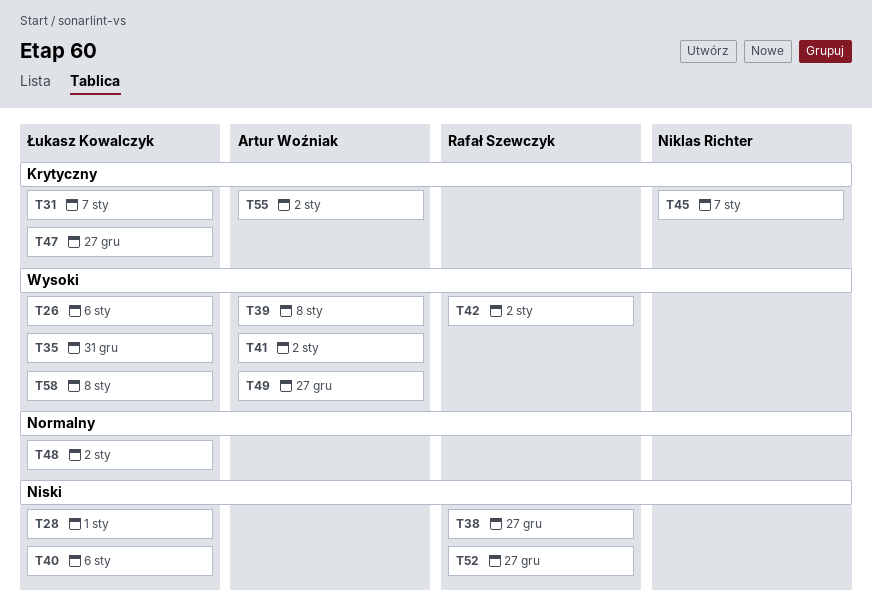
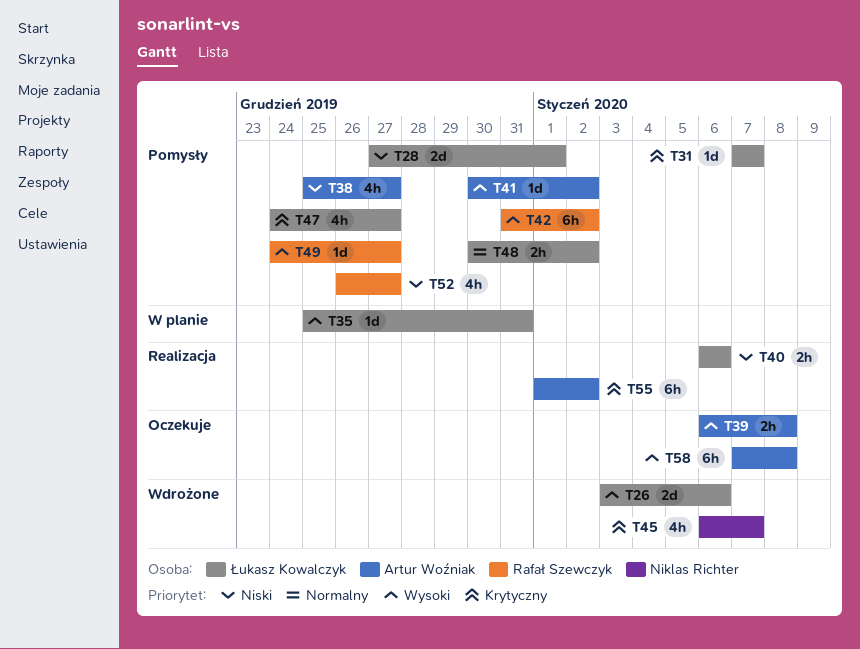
T38, owner: Rafał Szewczyk -> Artur Woźniak
T49, owner: Artur Woźniak -> Rafał Szewczyk
T58, owner: Łukasz Kowalczyk -> Artur Woźniak

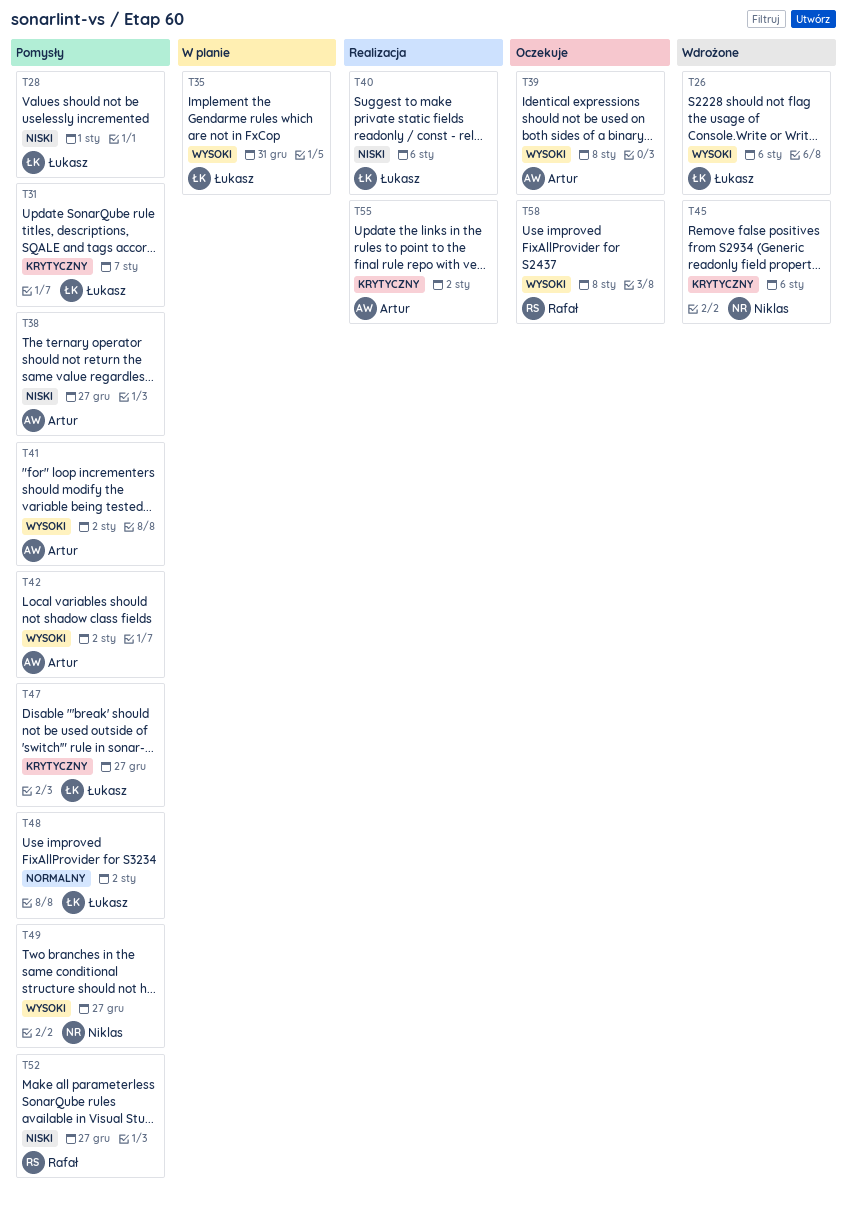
T42, owner: Rafał Szewczyk -> Artur Woźniak
T45, due: Jan 7 -> Jan 6
T49, owner: Rafał Szewczyk -> Niklas Richter
T58, owner: Artur Woźniak -> Rafał Szewczyk

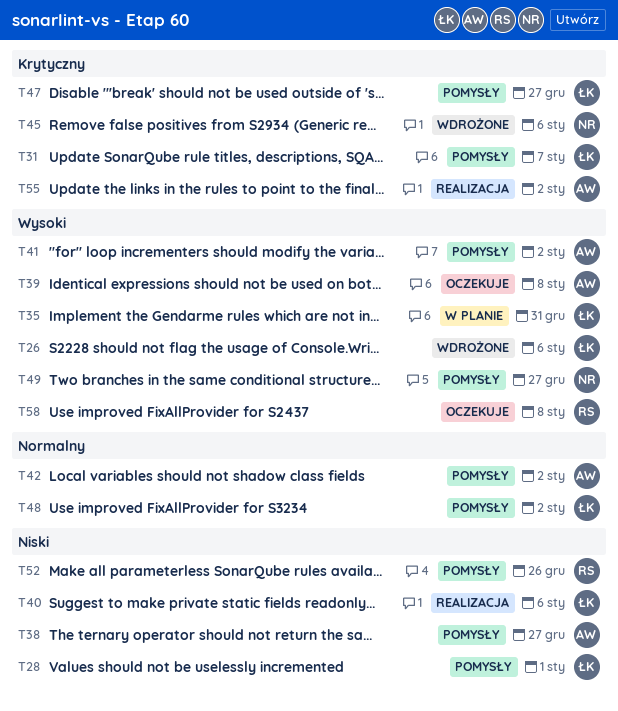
T42, priority: Wysoki -> Normalny
T52, due: Dec 27 -> Dec 26

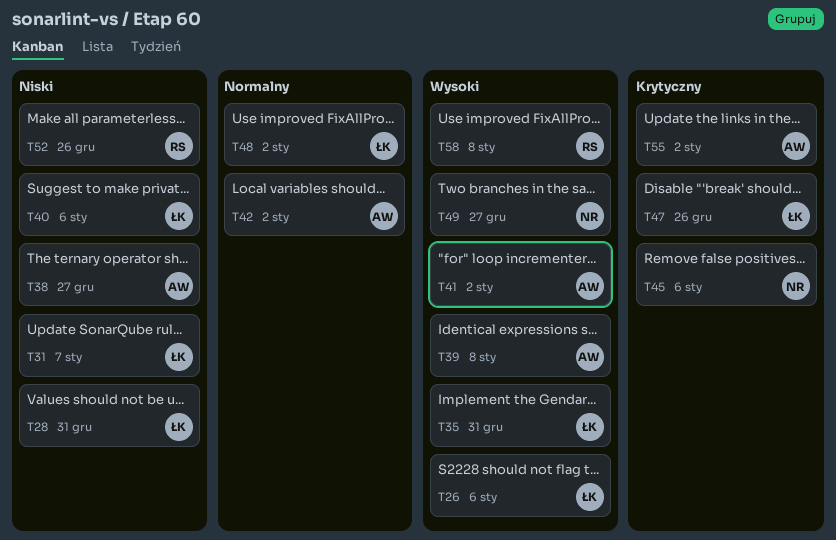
T28, due: Jan 1 -> Dec 31
T31, priority: Krytyczny -> Niski
T47, due: Dec 27 -> Dec 26

